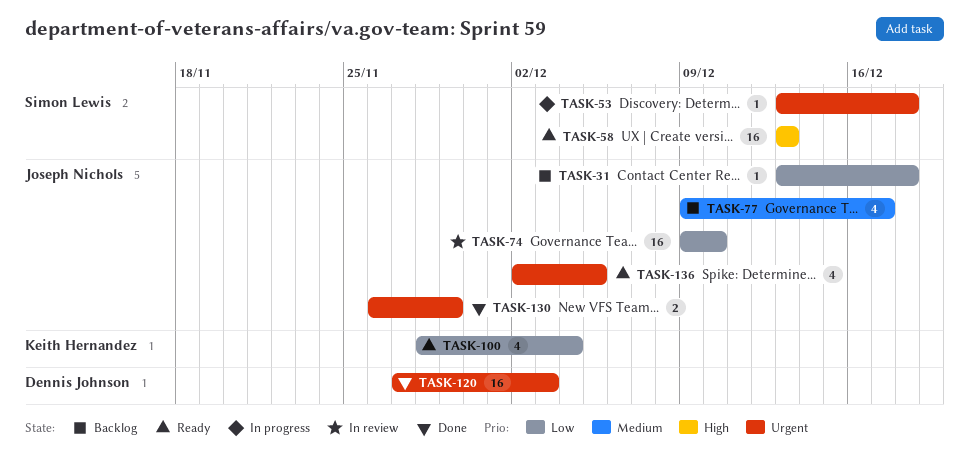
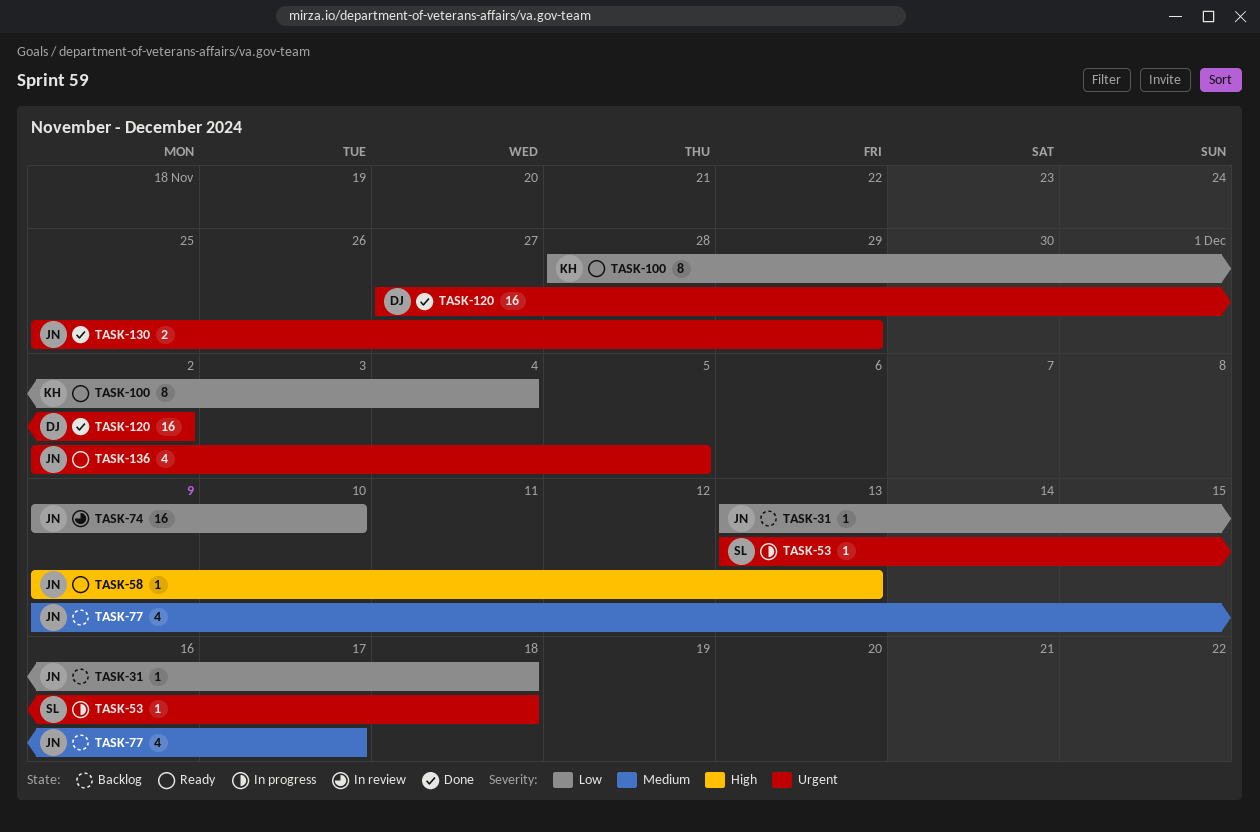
TASK-58, owner: Simon Lewis -> Joseph Nichols
TASK-58, estimate: 16 -> 1
TASK-58, start: Dec 13 -> Dec 9
TASK-100, estimate: 4 -> 8
TASK-120, due: Dec 3 -> Dec 2
TASK-130, start: Nov 26 -> Nov 25

